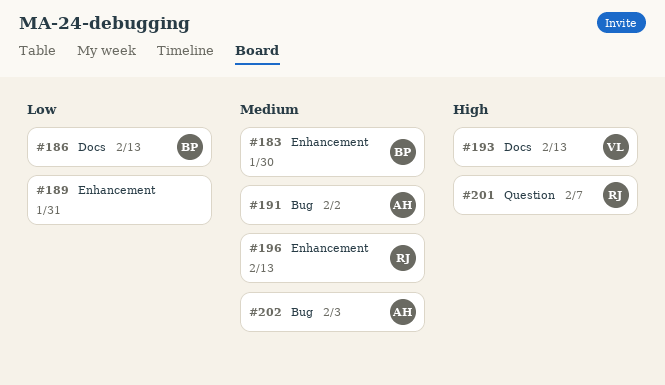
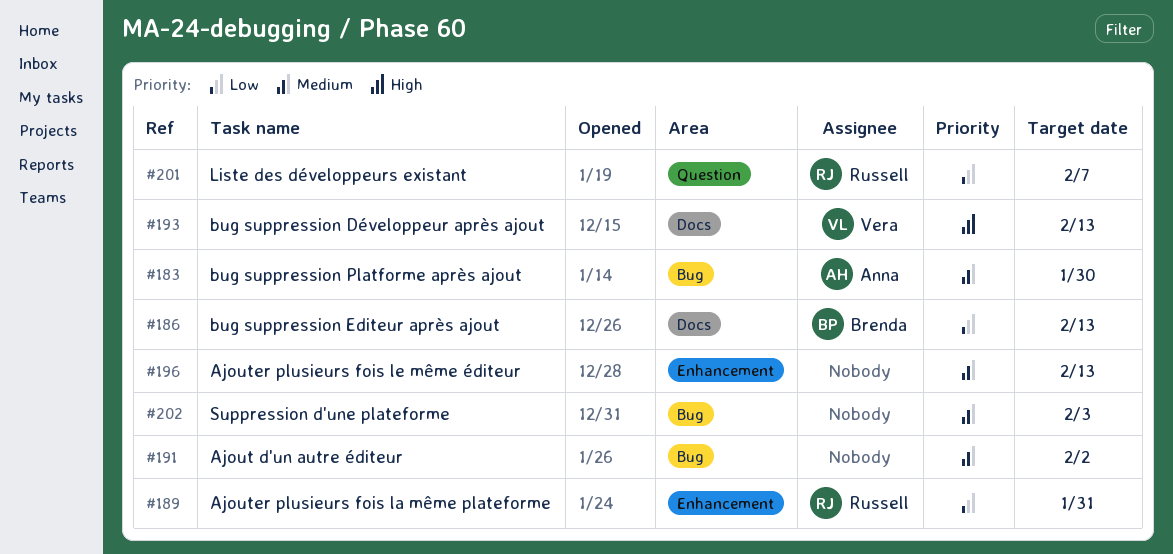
#183, owner: Brenda -> Anna
#183, label: Enhancement -> Bug
#189, owner: none -> Russell
#191, owner: Anna -> none
#196, owner: Russell -> none
#201, priority: High -> Low
#202, owner: Anna -> none

